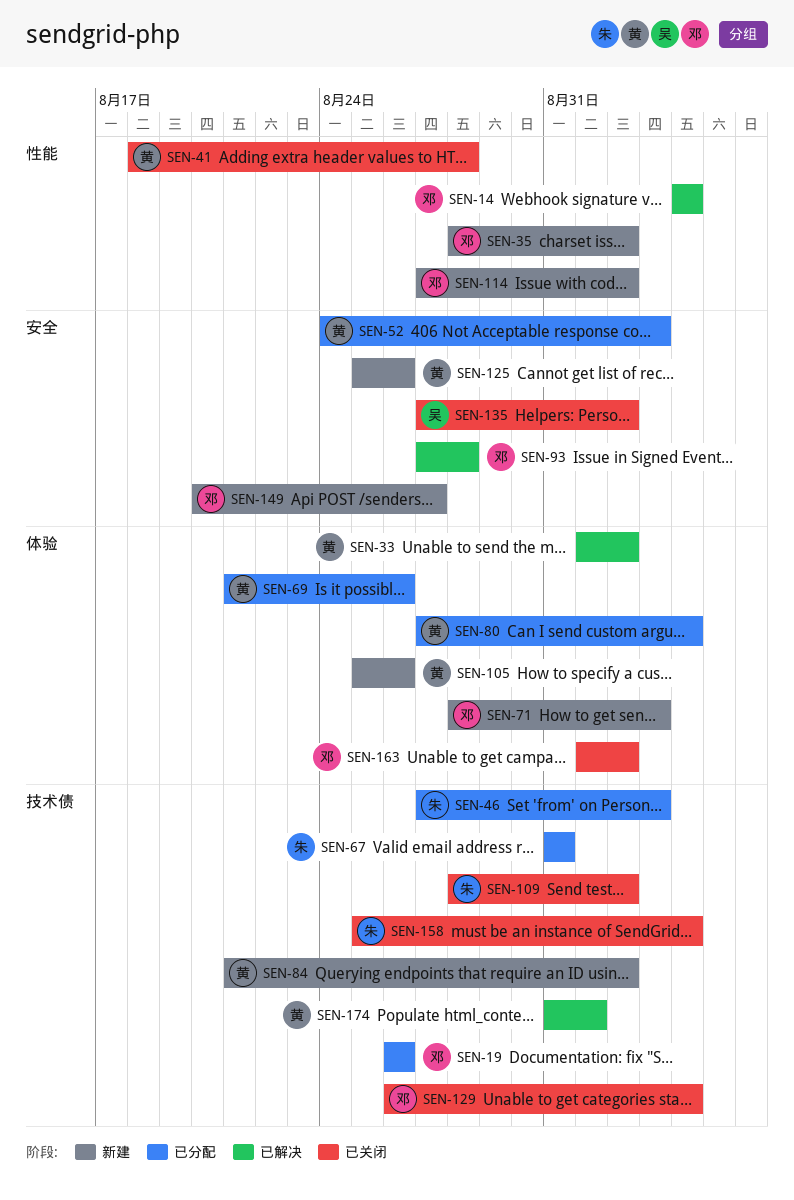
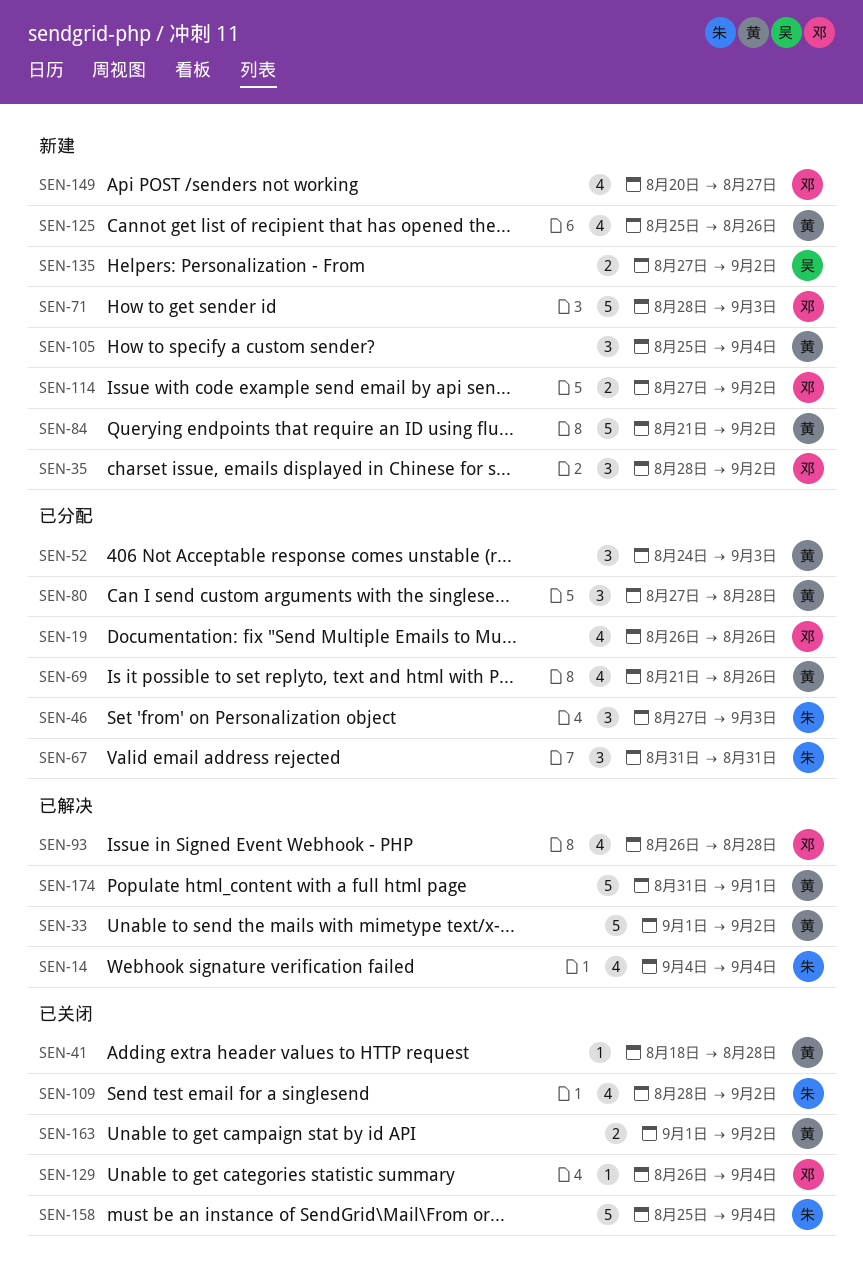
SEN-14, owner: 邓 -> 朱
SEN-80, due: Sep 4 -> Aug 28
SEN-93, start: Aug 27 -> Aug 26
SEN-105, due: Aug 26 -> Sep 4
SEN-135, status: 已关闭 -> 新建
SEN-163, owner: 邓 -> 黄

